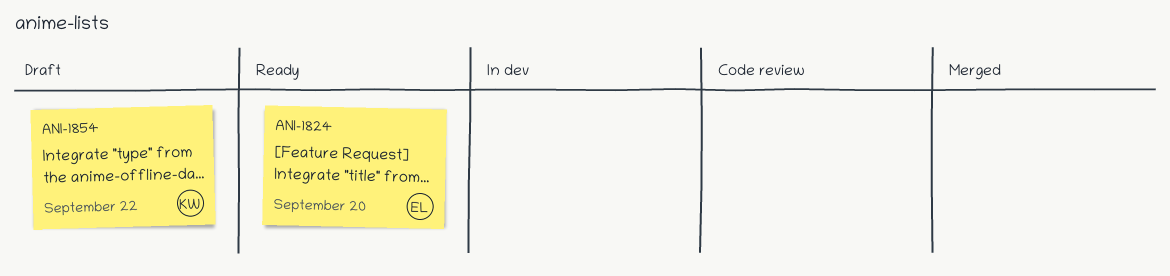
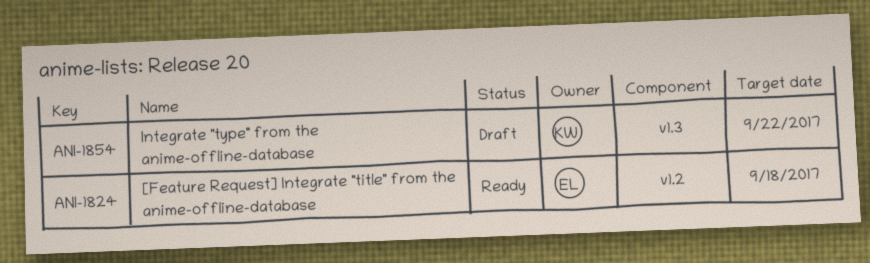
ANI-1824, due: Sep 20 -> Sep 18

